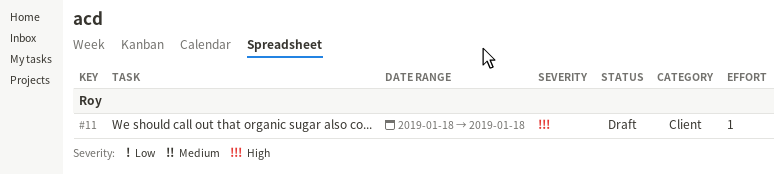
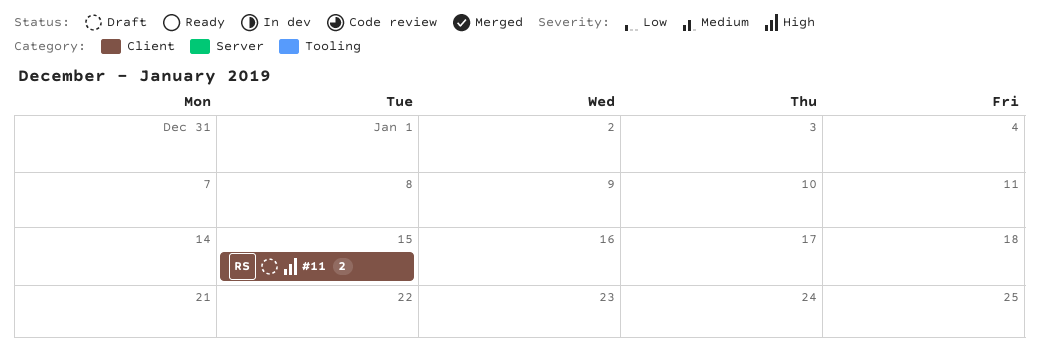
#11, estimate: 1 -> 2
#11, start: Jan 18 -> Jan 15
#11, due: Jan 18 -> Jan 15

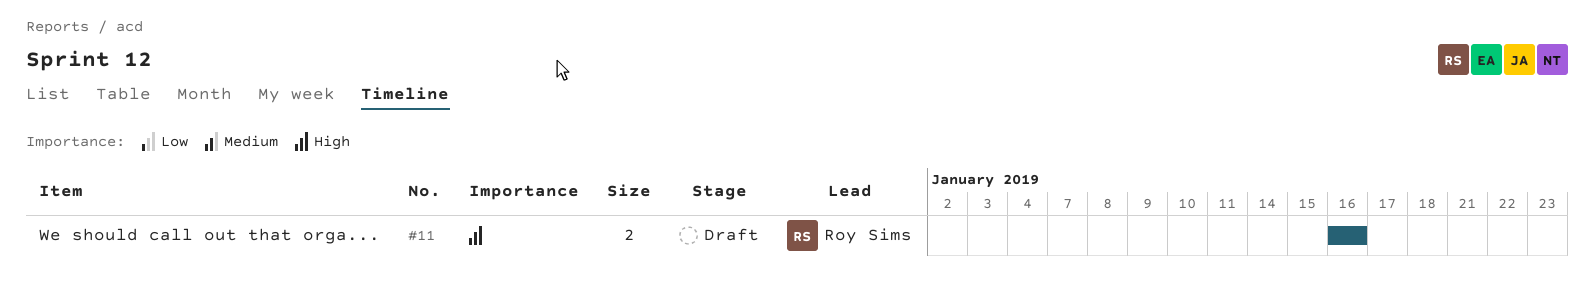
#11, start: Jan 15 -> Jan 16
#11, due: Jan 15 -> Jan 16

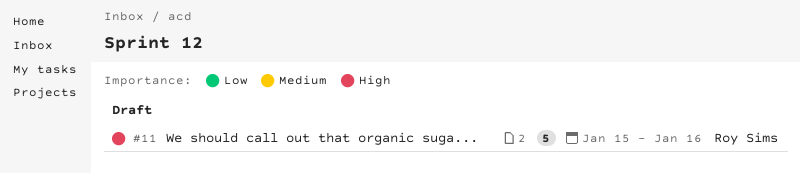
#11, estimate: 2 -> 5
#11, start: Jan 16 -> Jan 15

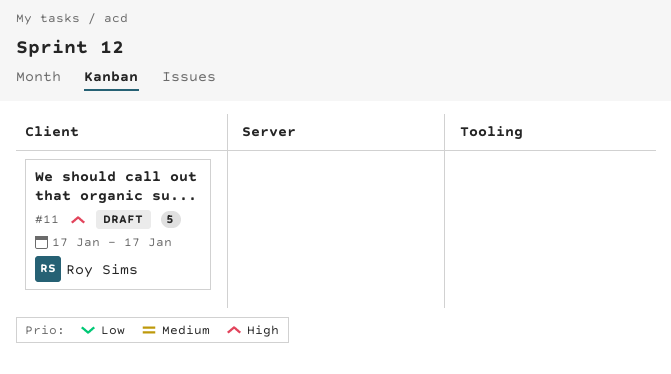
#11, start: Jan 15 -> Jan 17
#11, due: Jan 16 -> Jan 17

